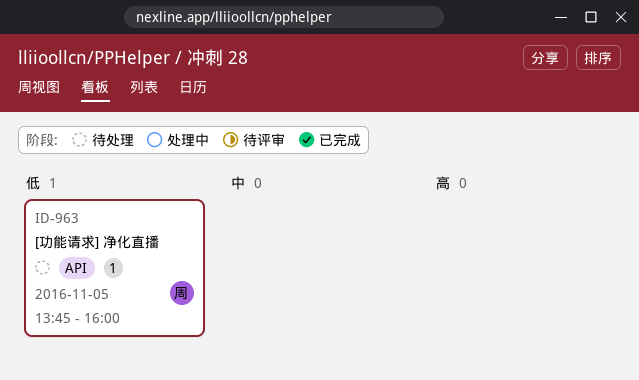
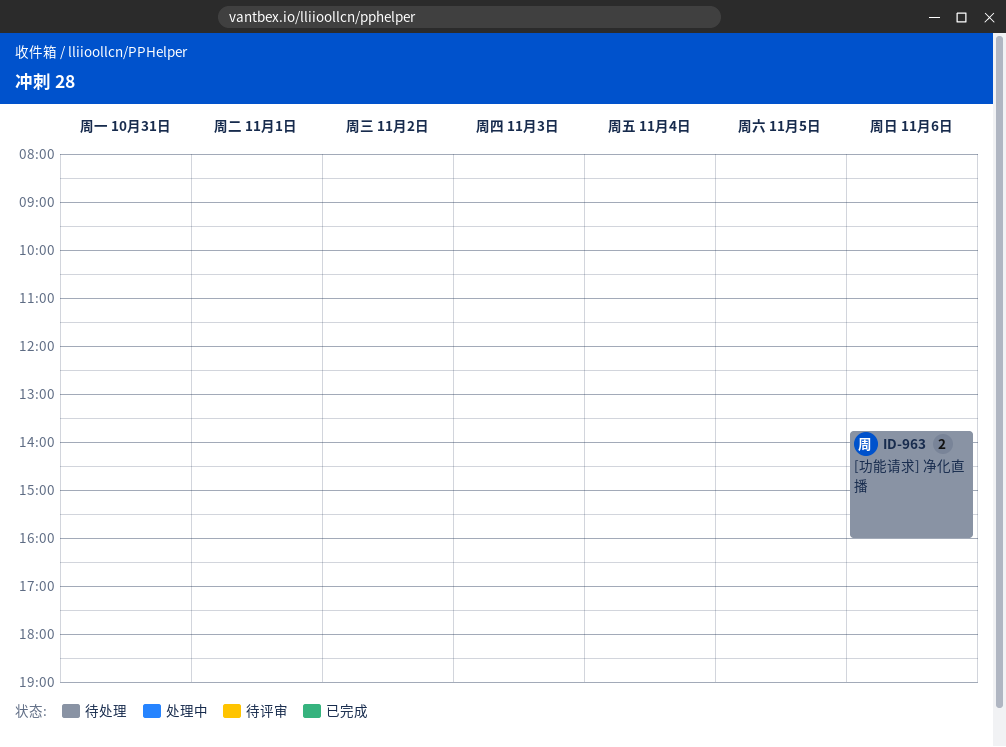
ID-963, estimate: 1 -> 2
ID-963, day: Nov 5 -> Nov 6

